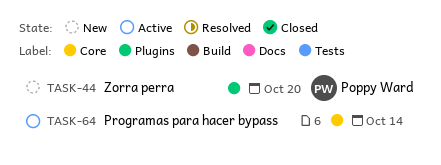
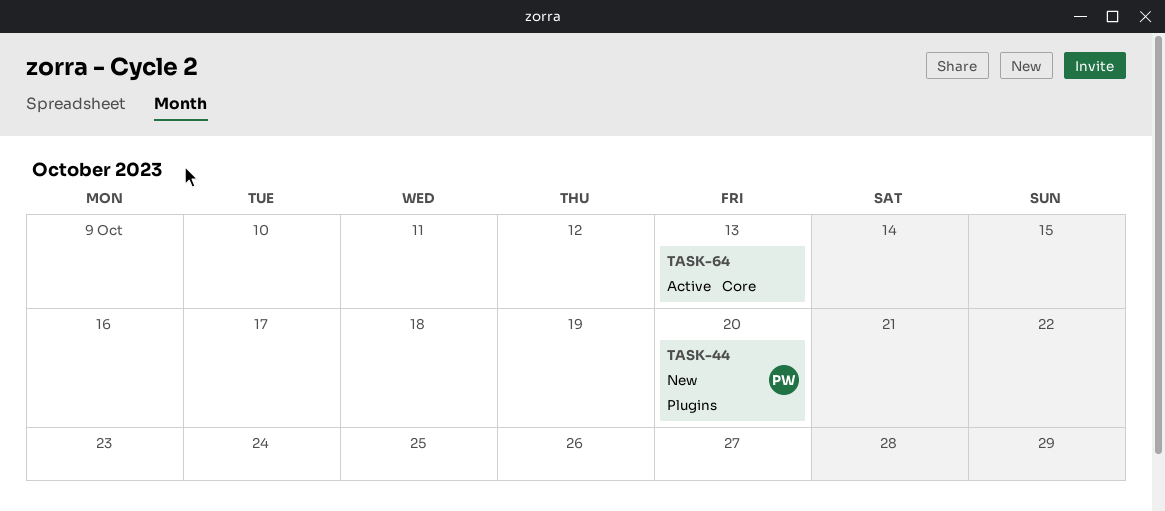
TASK-64, due: Oct 14 -> Oct 13

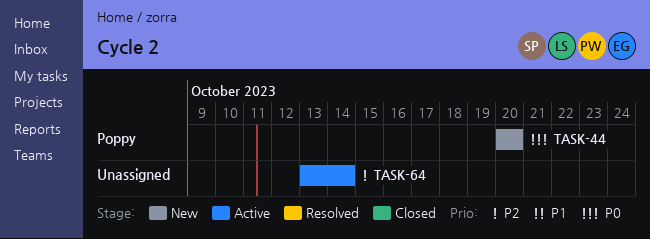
TASK-64, due: Oct 13 -> Oct 14

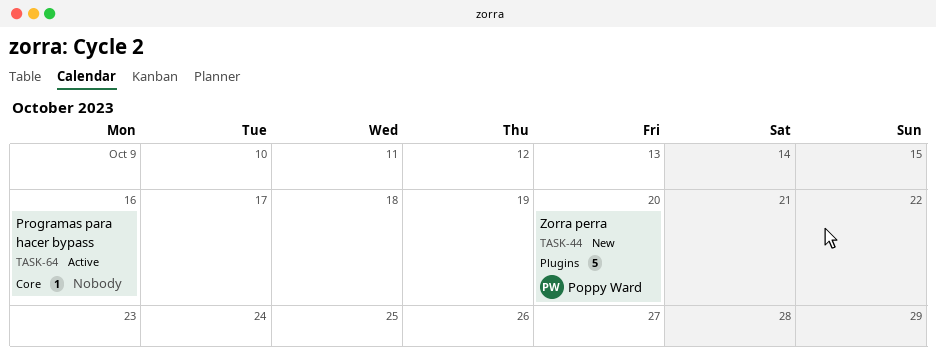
TASK-64, due: Oct 14 -> Oct 16

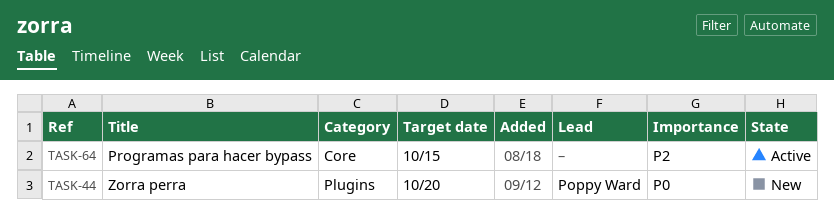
TASK-64, due: Oct 16 -> Oct 15

